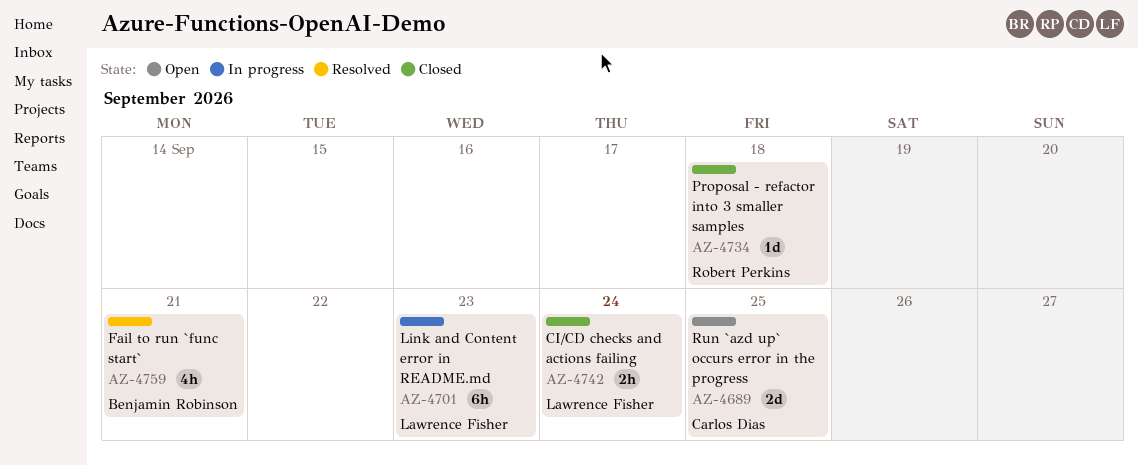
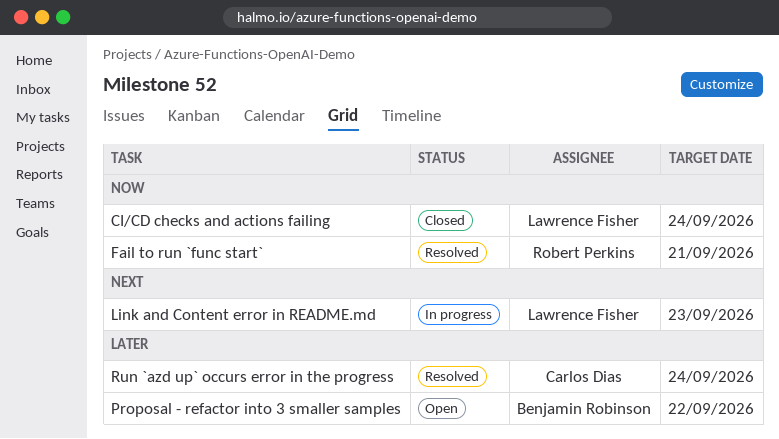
Fail to run `func start`, owner: Benjamin Robinson -> Robert Perkins
Proposal - refactor into 3 smaller samples, status: Closed -> Open
Proposal - refactor into 3 smaller samples, owner: Robert Perkins -> Benjamin Robinson
Proposal - refactor into 3 smaller samples, due: Sep 18 -> Sep 22
Run `azd up` occurs error in the progress, status: Open -> Resolved
Run `azd up` occurs error in the progress, due: Sep 25 -> Sep 24

